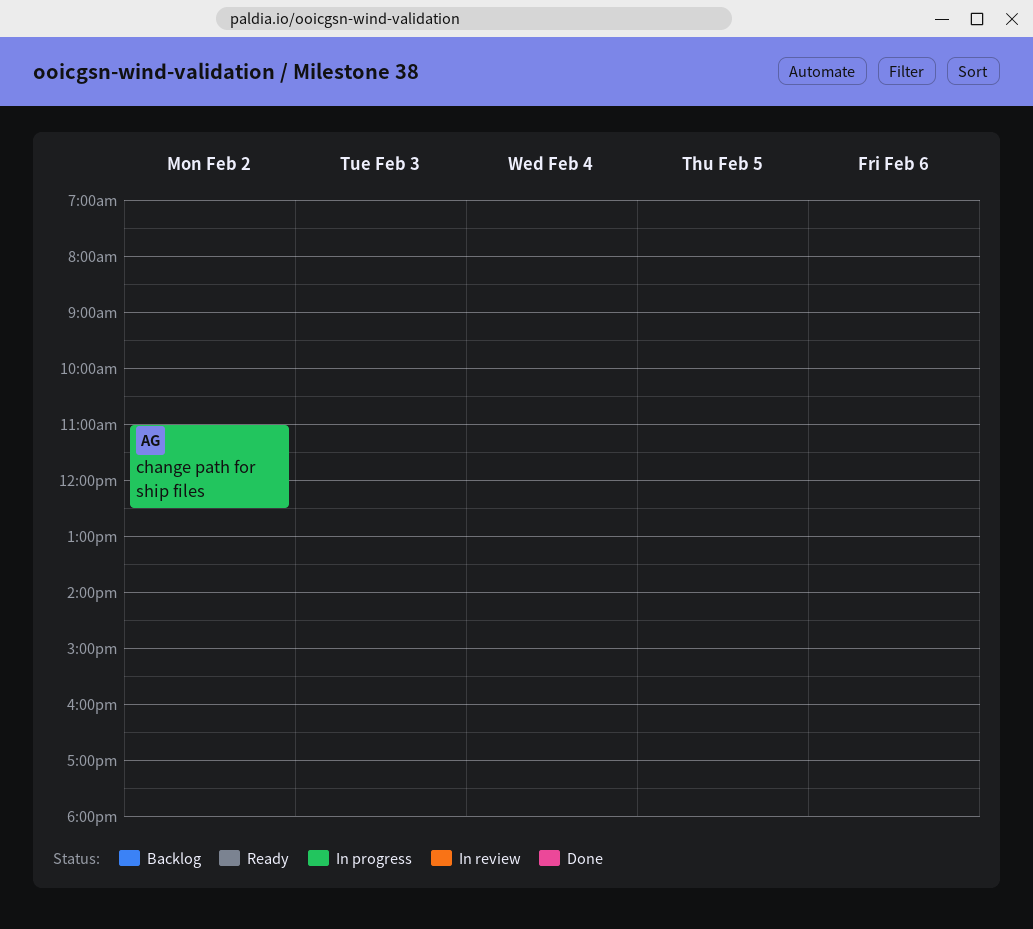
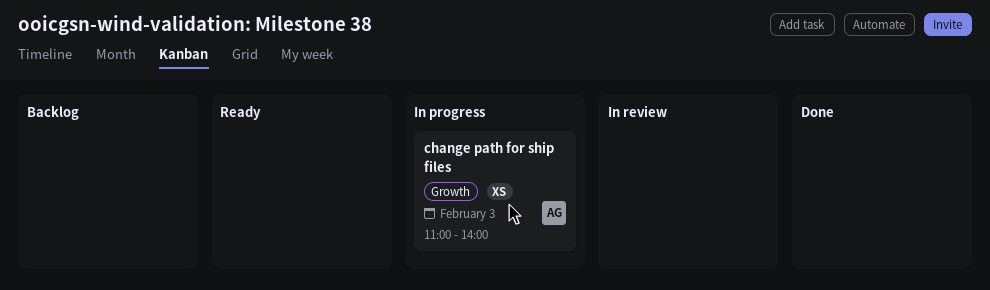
change path for ship files, day: Feb 2 -> Feb 3
change path for ship files, ends: 12:30 -> 14:00

